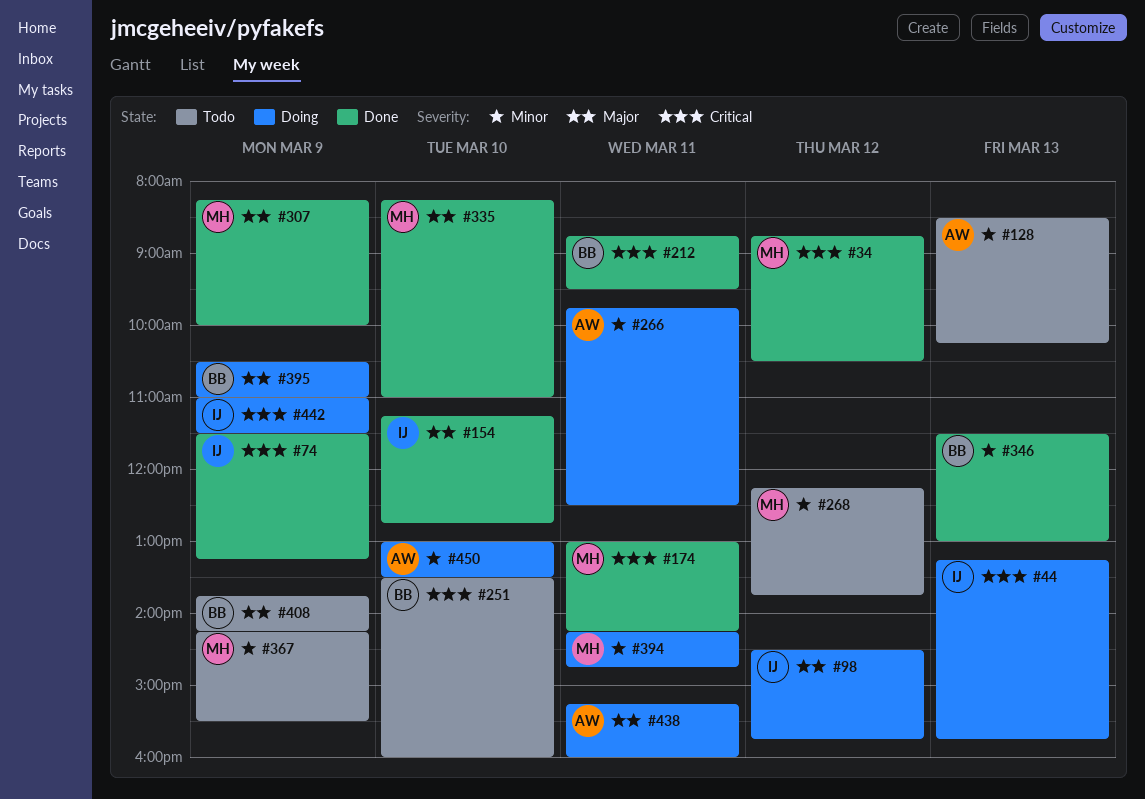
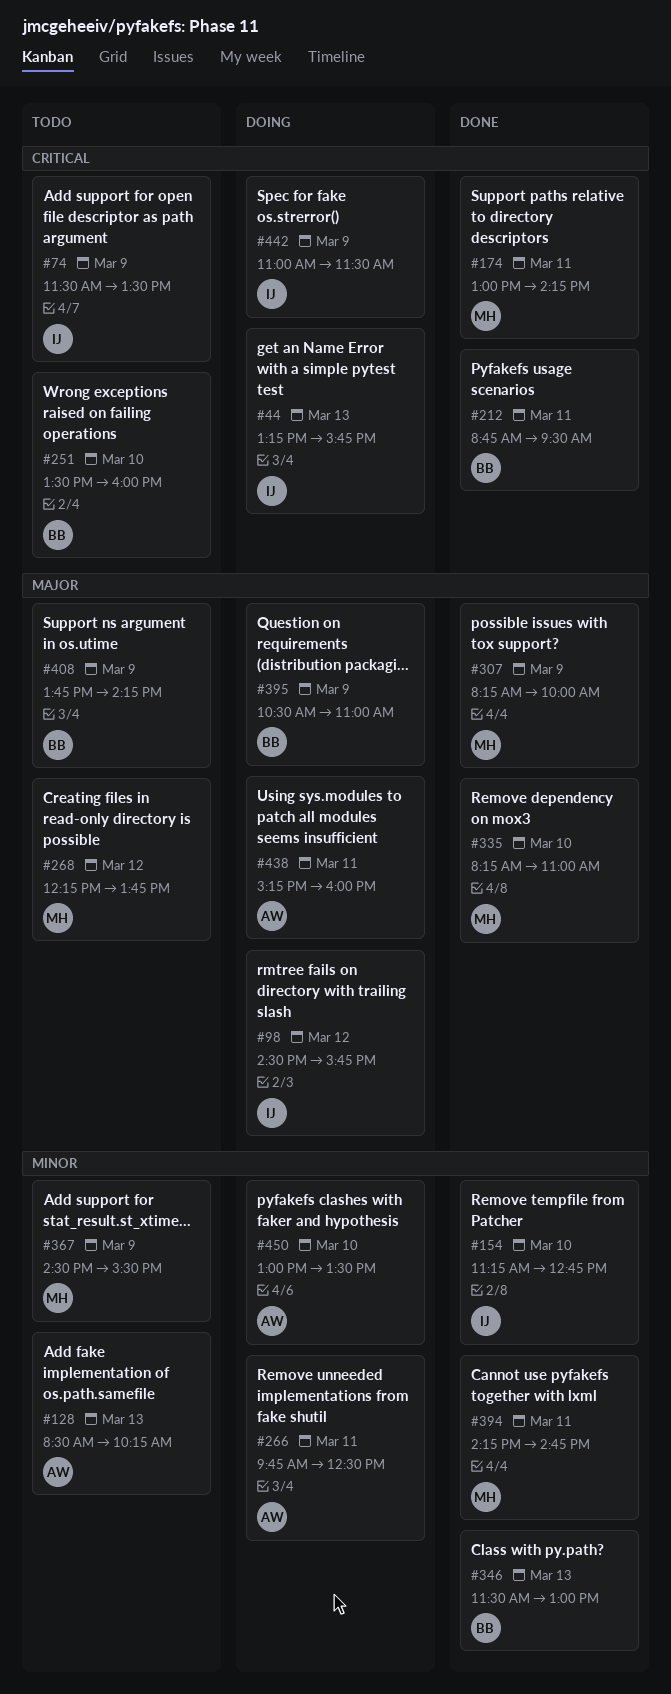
#34: present -> none
#74, status: Done -> Todo
#74, ends: 13:15 -> 13:30
#154, priority: Major -> Minor
#268, priority: Minor -> Major
#367, begins: 14:15 -> 14:30
#394, status: Doing -> Done

